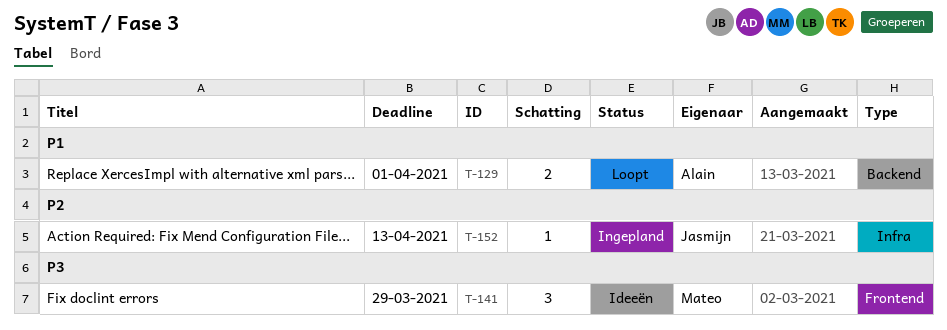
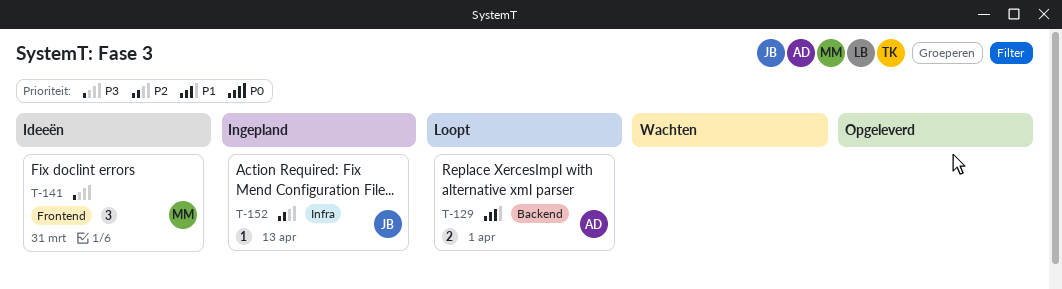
T-141, due: Mar 29 -> Mar 31

